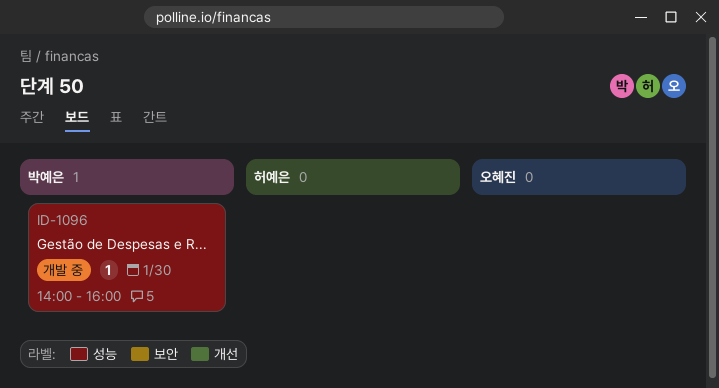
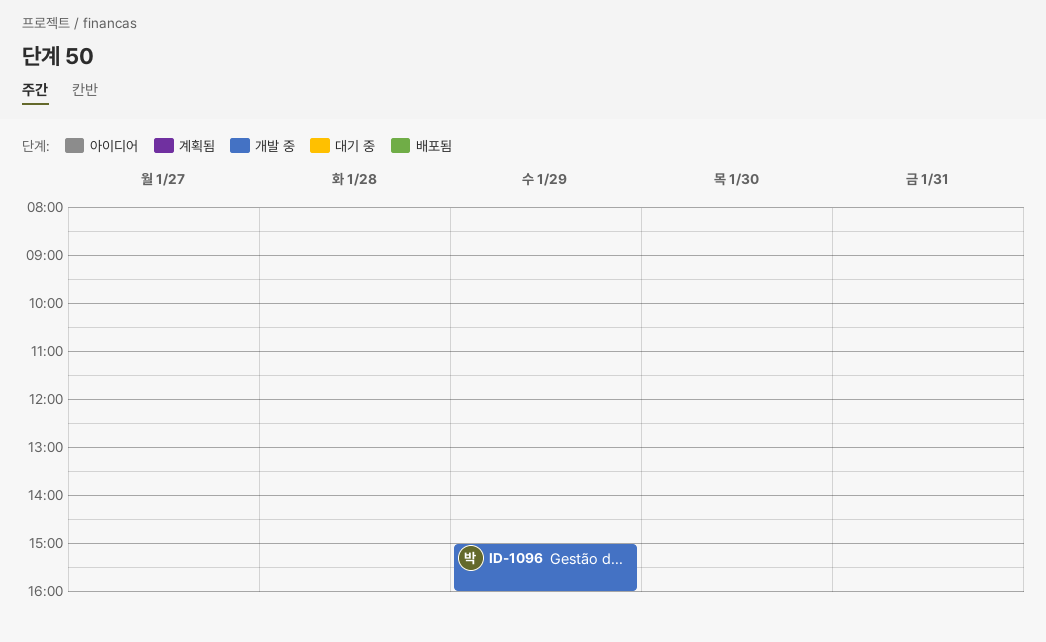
ID-1096, day: Jan 30 -> Jan 29
ID-1096, begins: 14:00 -> 15:00

